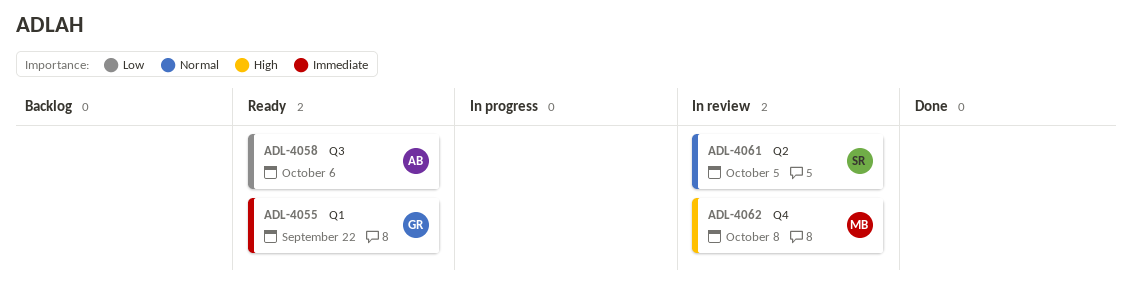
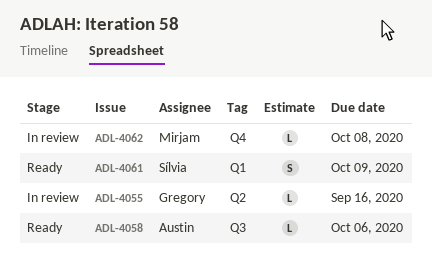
ADL-4055, status: Ready -> In review
ADL-4055, label: Q1 -> Q2
ADL-4055, due: Sep 22 -> Sep 16
ADL-4061, status: In review -> Ready
ADL-4061, label: Q2 -> Q1
ADL-4061, due: Oct 5 -> Oct 9

